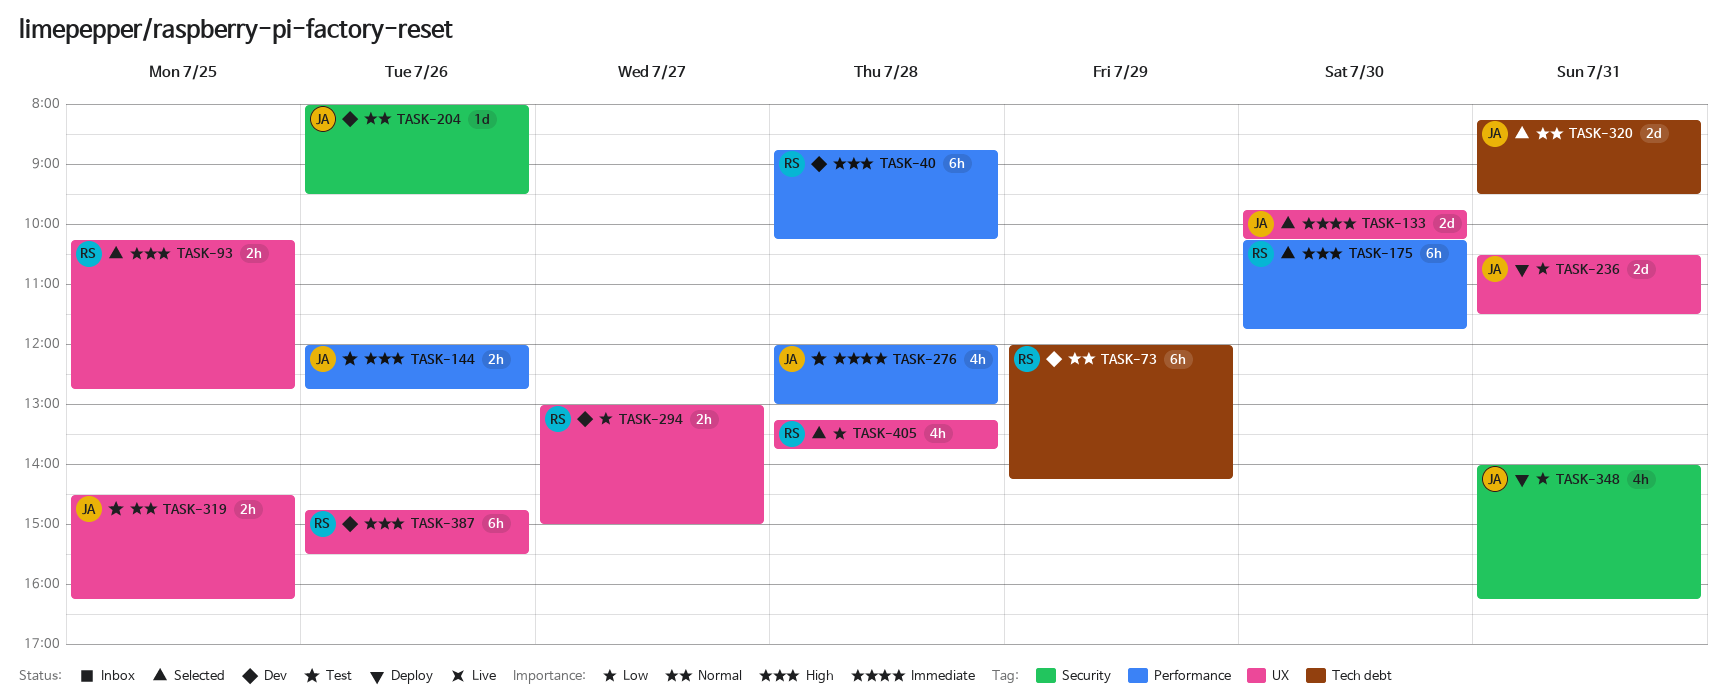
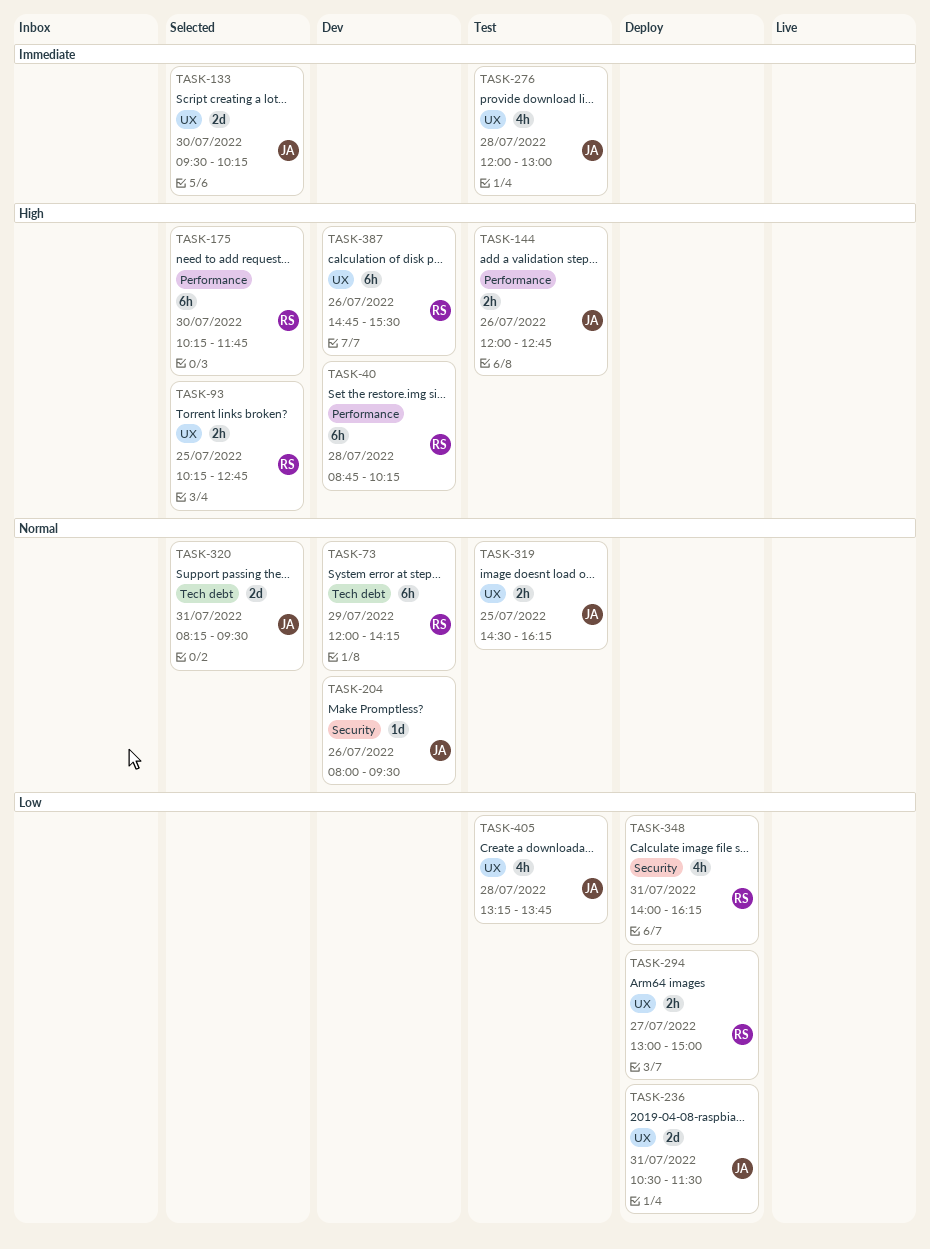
TASK-133, begins: 09:45 -> 09:30
TASK-276, label: Performance -> UX
TASK-294, status: Dev -> Deploy
TASK-348, owner: JA -> RS
TASK-405, status: Selected -> Test
TASK-405, owner: RS -> JA

